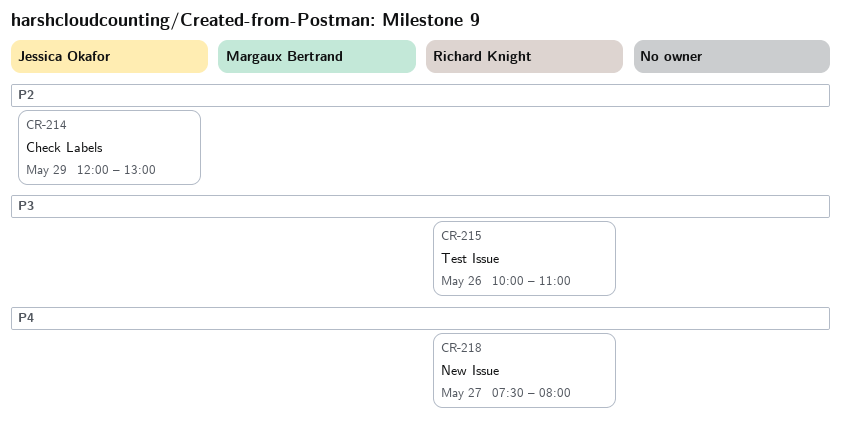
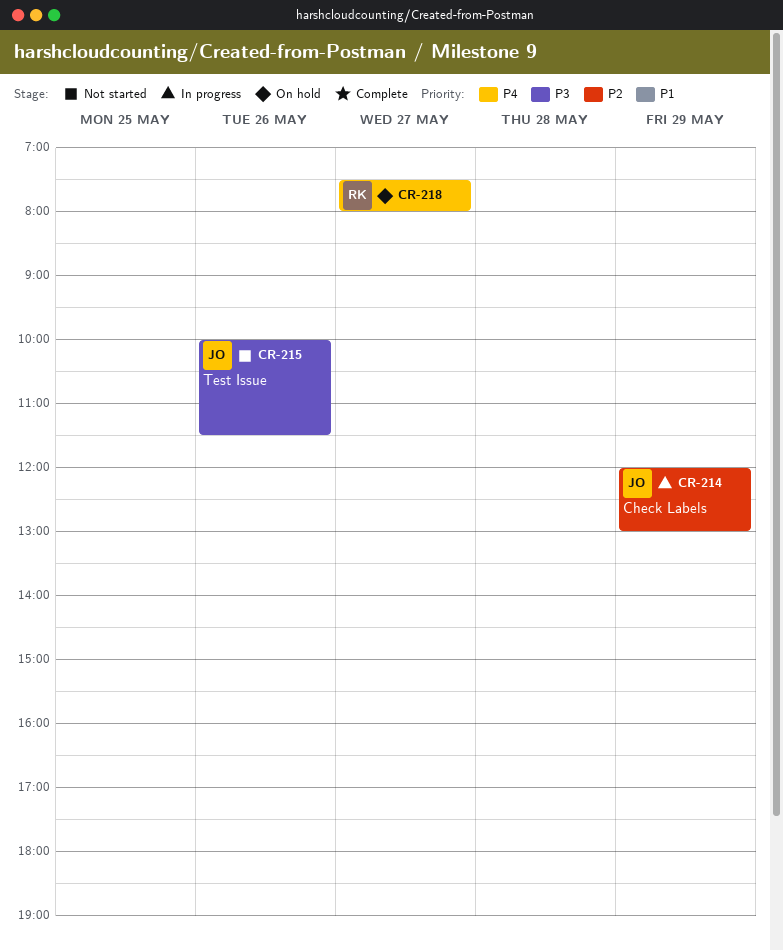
CR-215, owner: Richard Knight -> Jessica Okafor
CR-215, ends: 11:00 -> 11:30

